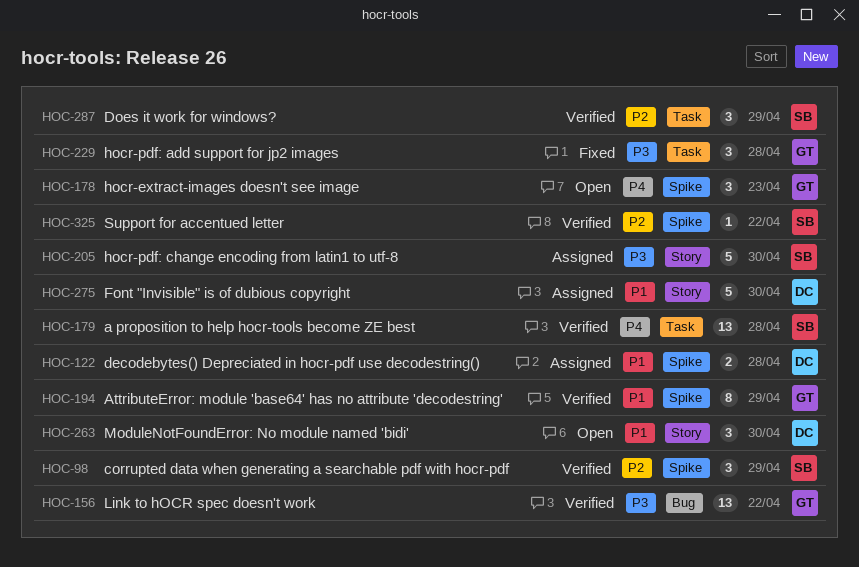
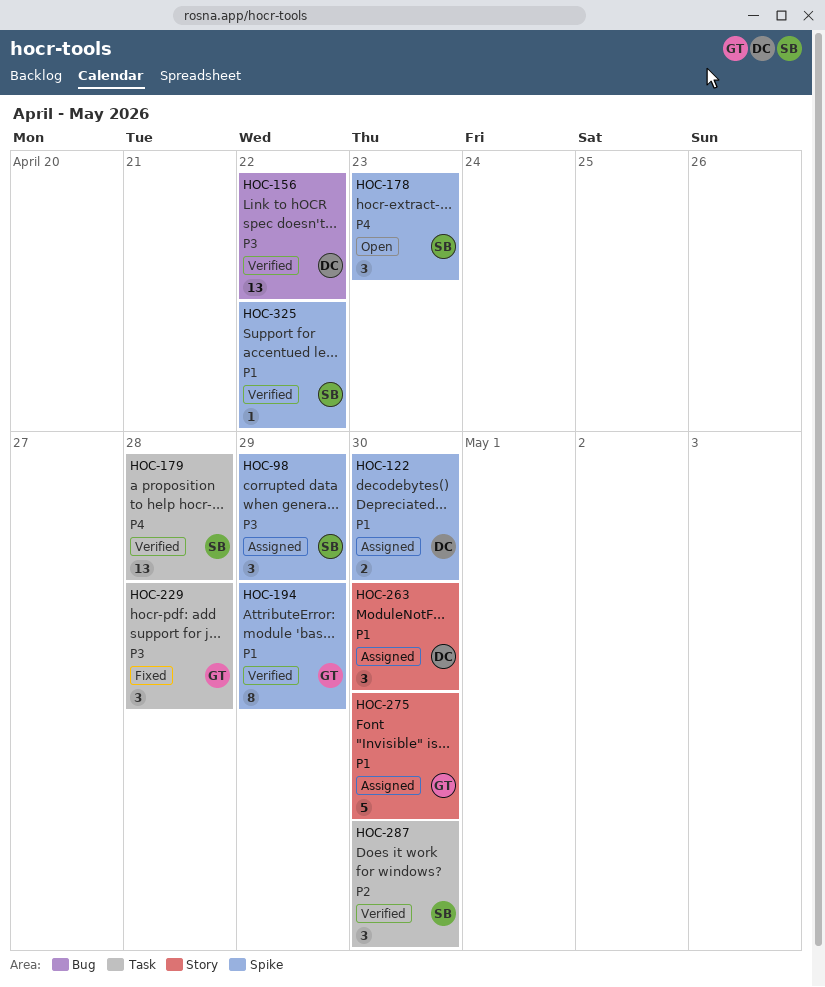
HOC-98, status: Verified -> Assigned
HOC-98, priority: P2 -> P3
HOC-122, due: Apr 28 -> Apr 30
HOC-156, owner: GT -> DC
HOC-178, owner: GT -> SB
HOC-205: present -> none
HOC-263, status: Open -> Assigned
HOC-275, owner: DC -> GT
HOC-287, due: Apr 29 -> Apr 30
HOC-325, priority: P2 -> P1

